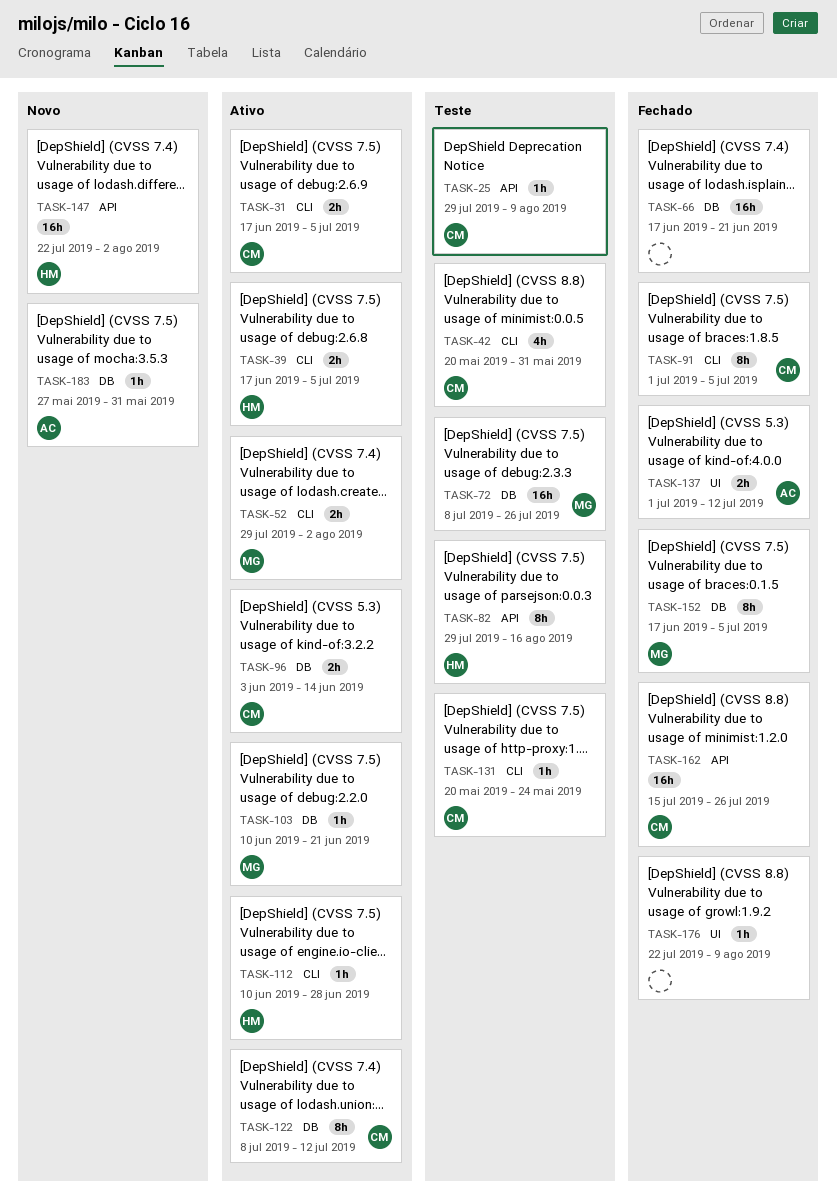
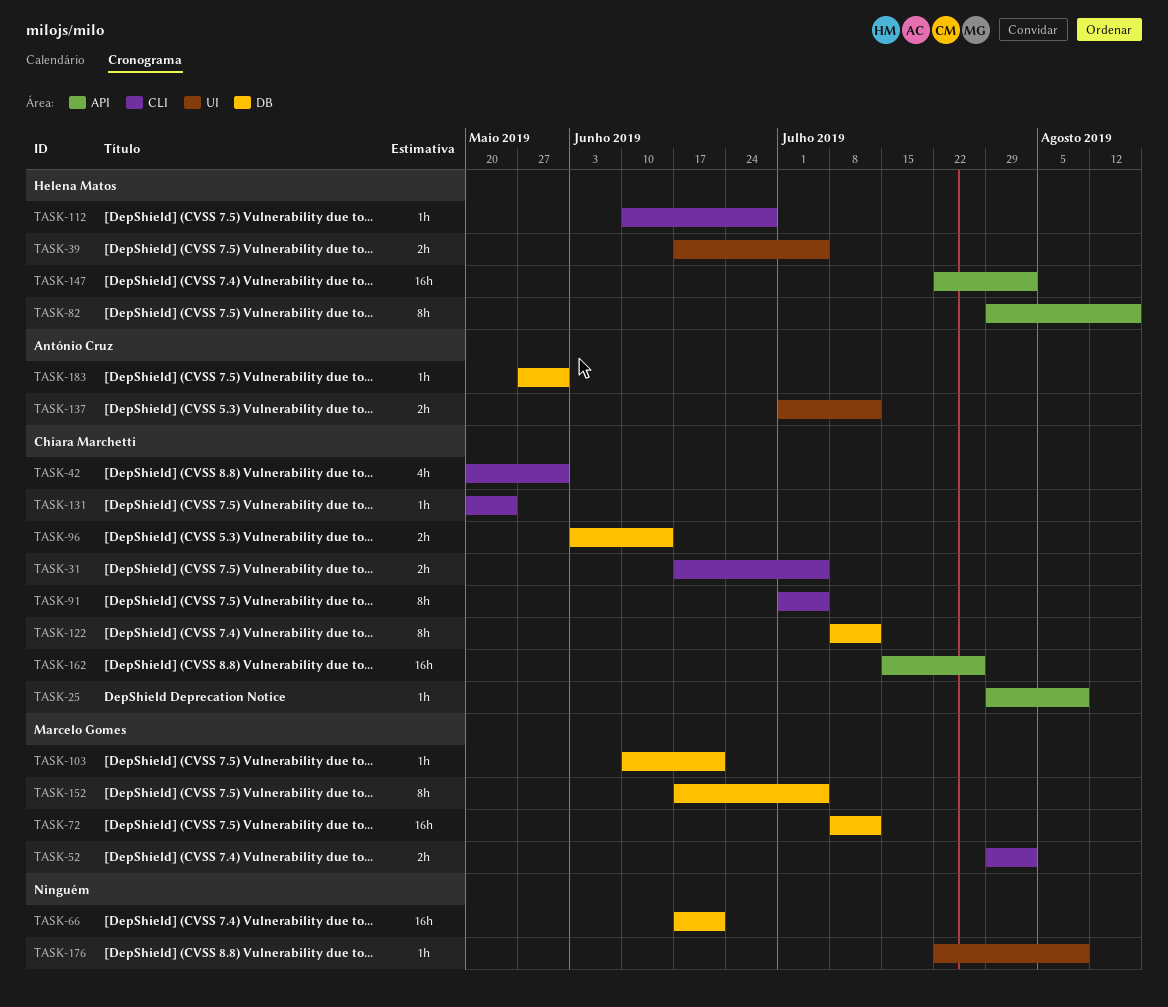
TASK-39, label: CLI -> UI
TASK-72, due: Jul 26 -> Jul 12

